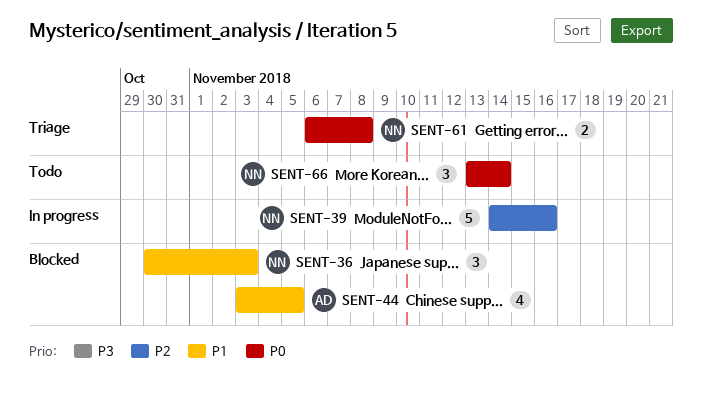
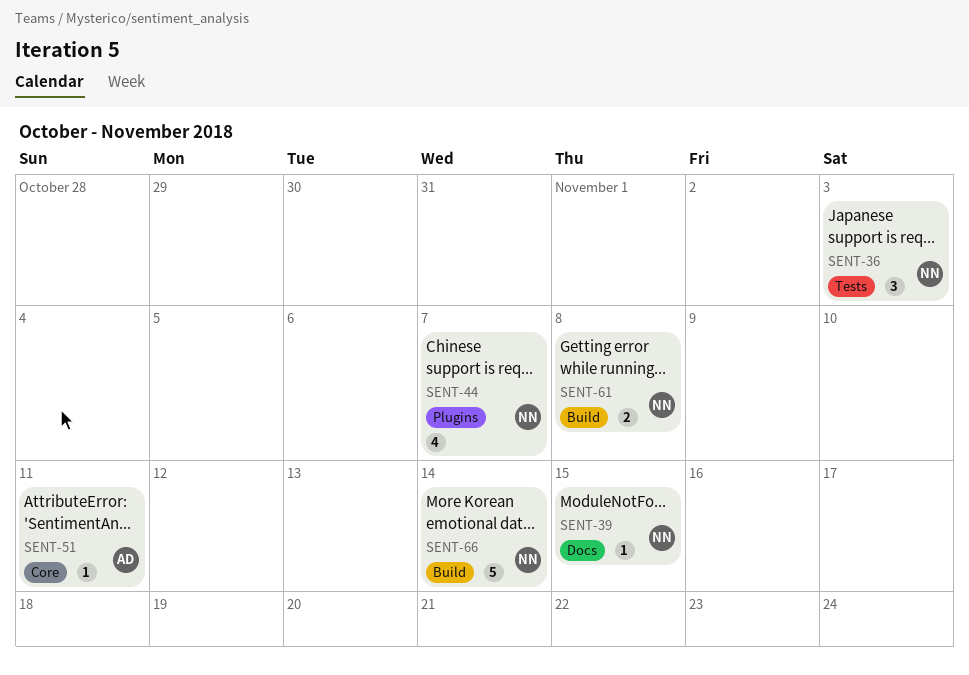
SENT-39, estimate: 5 -> 1
SENT-39, due: Nov 16 -> Nov 15
SENT-44, owner: AD -> NN
SENT-44, due: Nov 5 -> Nov 7
SENT-51: none -> present
SENT-66, estimate: 3 -> 5

